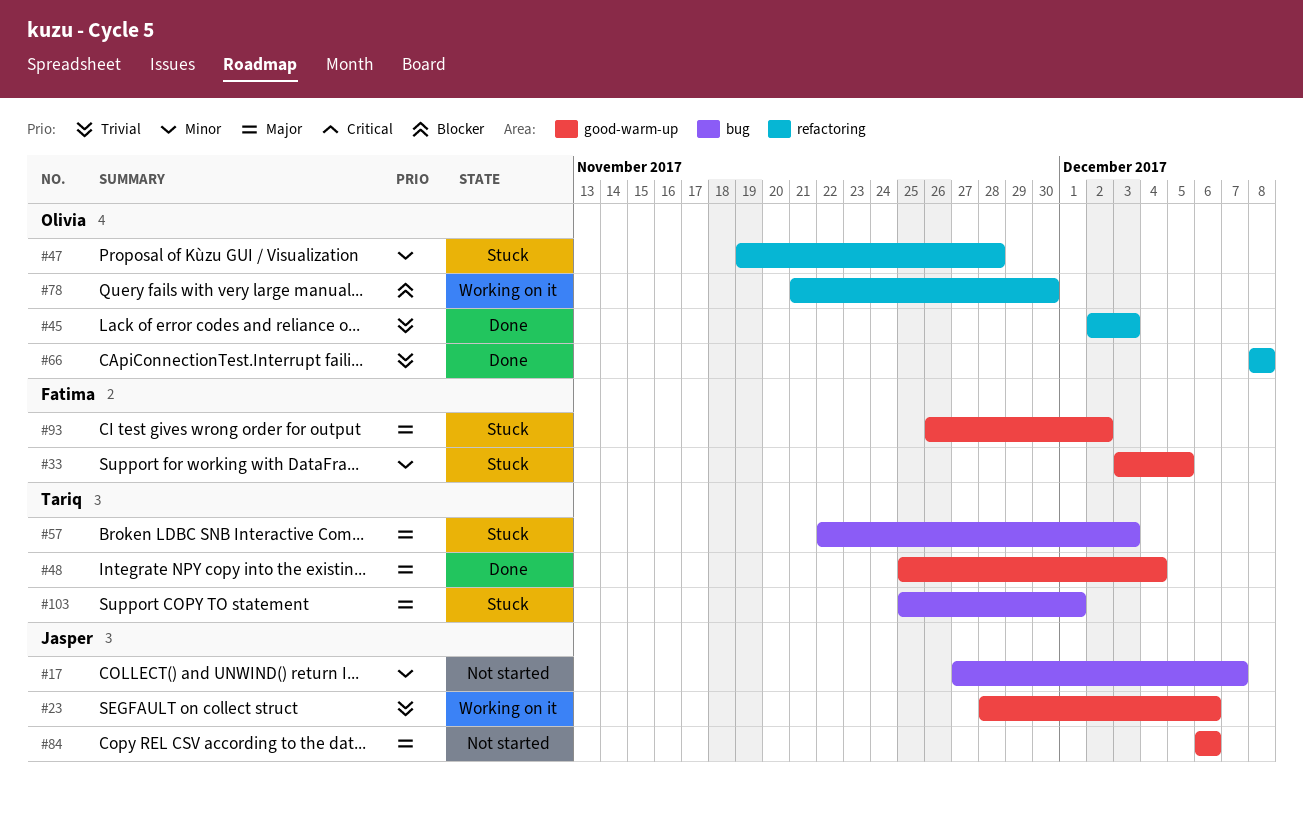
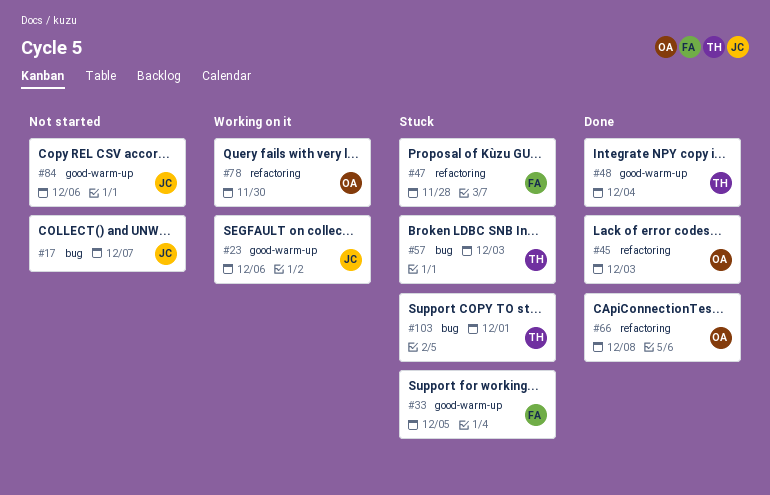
#47, owner: Olivia -> Fatima
#93: present -> none

